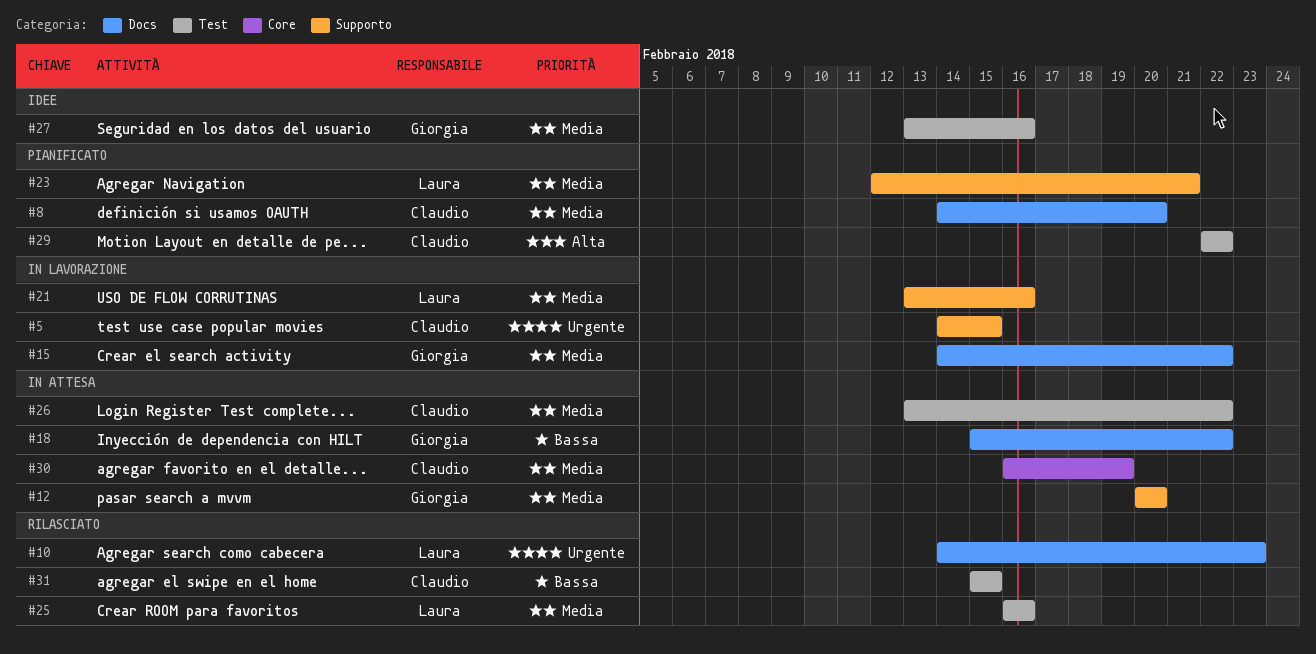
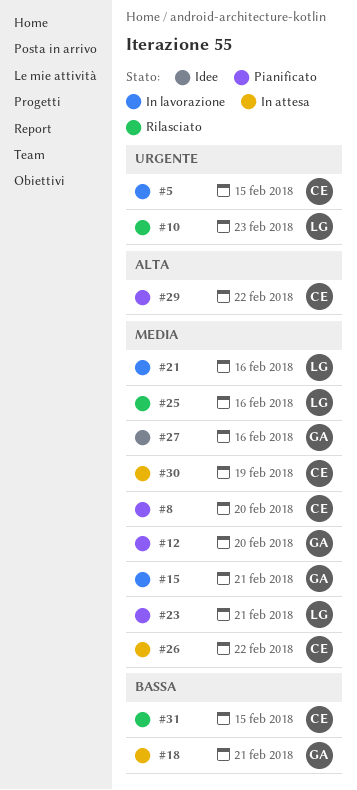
#12, status: In attesa -> Pianificato
#15, due: Feb 22 -> Feb 21
#18, due: Feb 22 -> Feb 21

